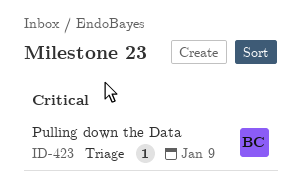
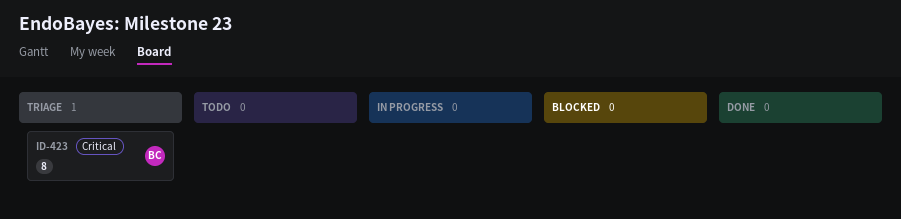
ID-423, estimate: 1 -> 8

